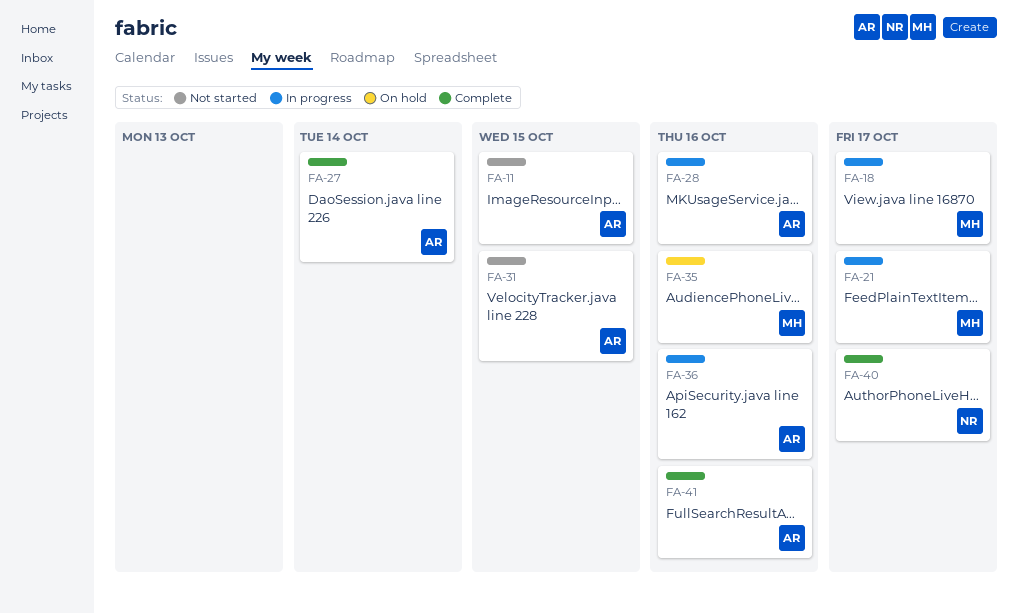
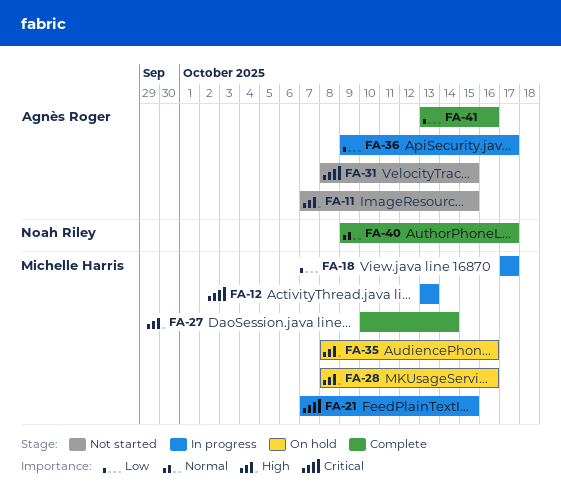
FA-12: none -> present
FA-21, due: Oct 17 -> Oct 15
FA-27, owner: Agnès Roger -> Michelle Harris
FA-28, status: In progress -> On hold
FA-28, owner: Agnès Roger -> Michelle Harris
FA-36, due: Oct 16 -> Oct 17

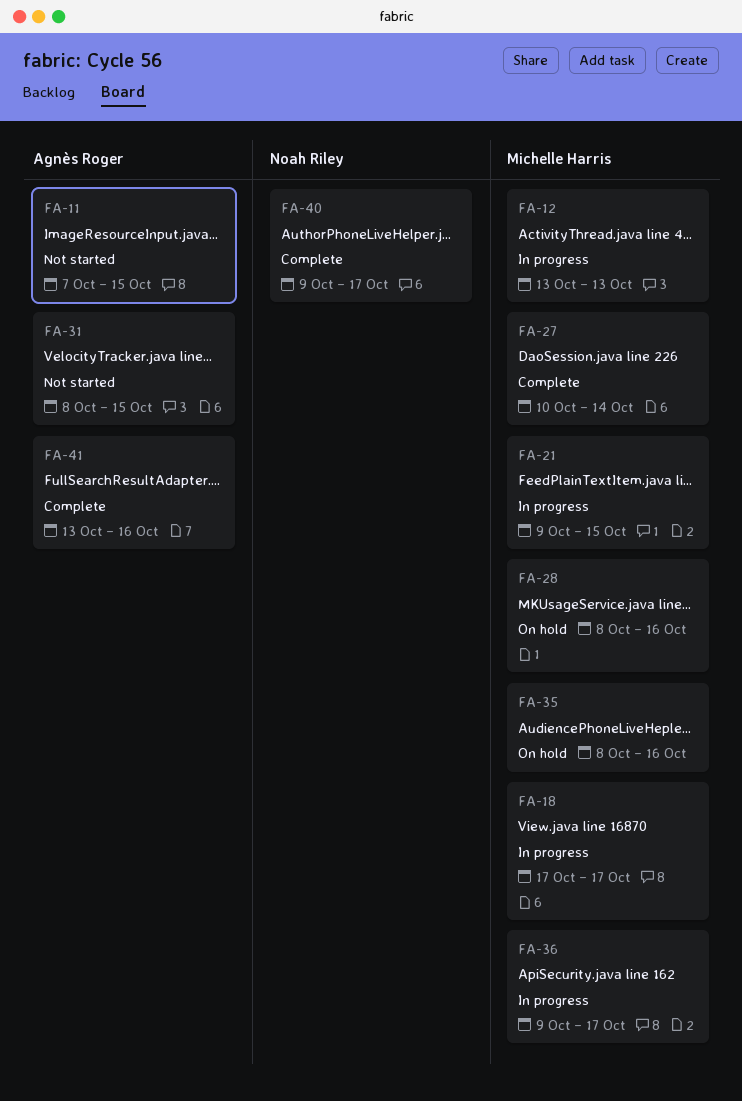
FA-21, start: Oct 7 -> Oct 9
FA-36, owner: Agnès Roger -> Michelle Harris

